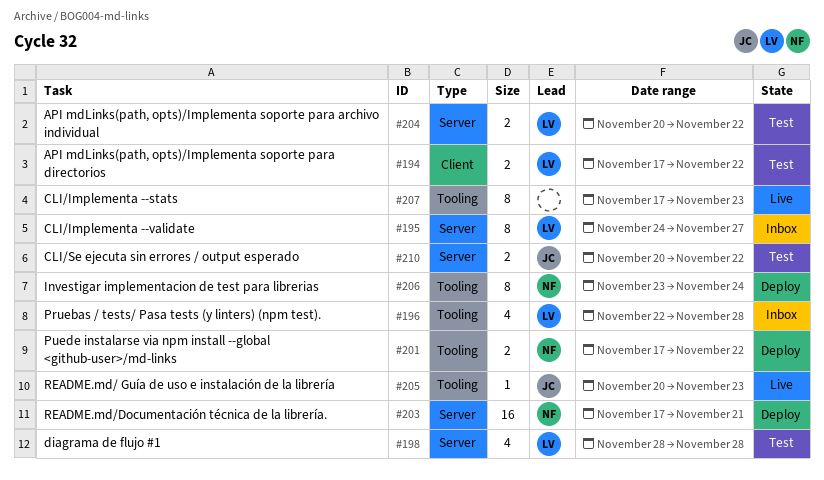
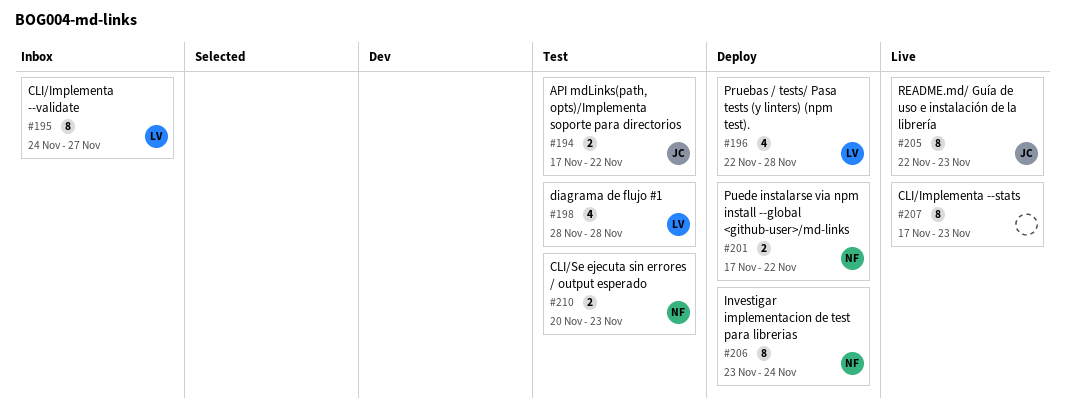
#194, owner: LV -> JC
#196, status: Inbox -> Deploy
#203: present -> none
#204: present -> none
#205, estimate: 1 -> 8
#205, start: Nov 20 -> Nov 22
#210, owner: JC -> NF
#210, due: Nov 22 -> Nov 23

